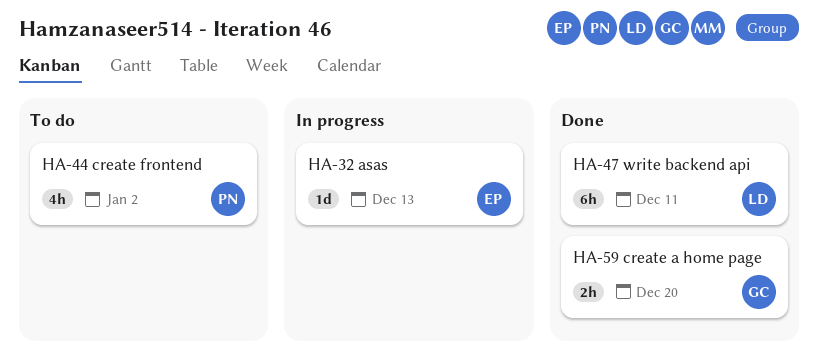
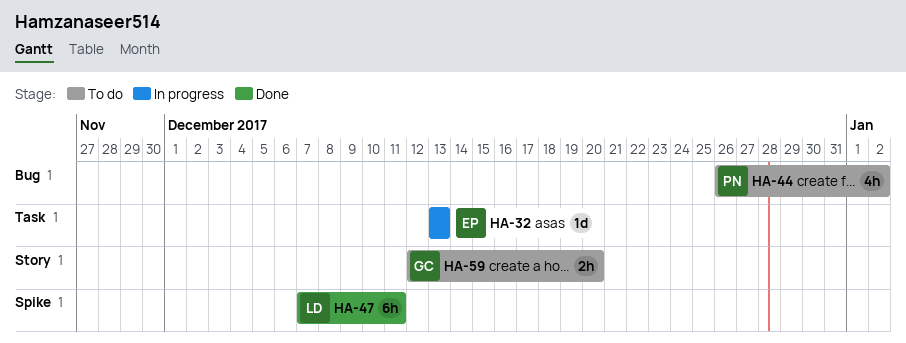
HA-59, status: Done -> To do

